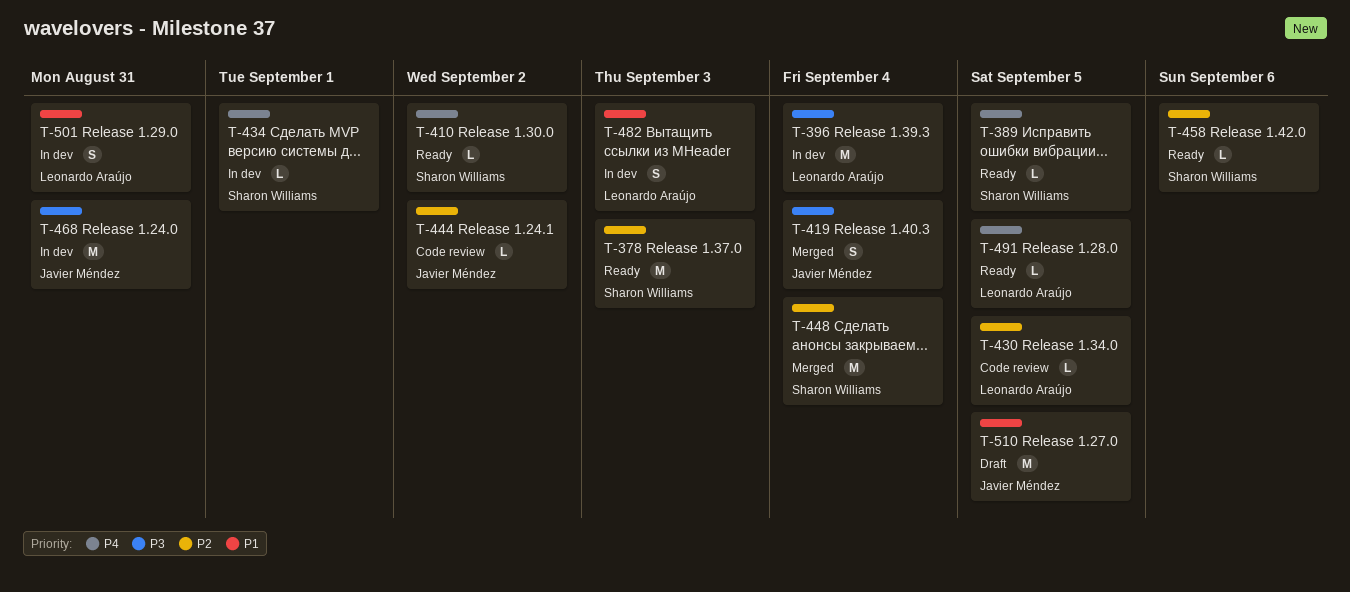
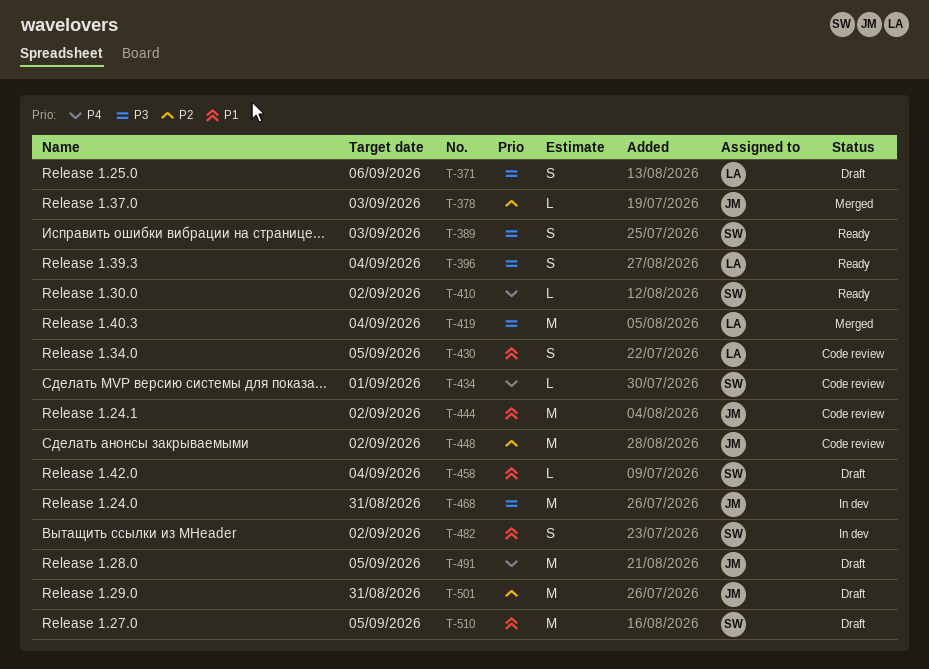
T-371: none -> present
T-378, status: Ready -> Merged
T-378, owner: Sharon Williams -> Javier Méndez
T-378, estimate: M -> L
T-389, priority: P4 -> P3
T-389, estimate: L -> S
T-389, due: Sep 5 -> Sep 3
T-396, status: In dev -> Ready
T-396, estimate: M -> S
T-419, owner: Javier Méndez -> Leonardo Araújo
T-419, estimate: S -> M
T-430, priority: P2 -> P1
T-430, estimate: L -> S
T-434, status: In dev -> Code review
T-444, priority: P2 -> P1
T-444, estimate: L -> M
T-448, status: Merged -> Code review
T-448, owner: Sharon Williams -> Javier Méndez
T-448, due: Sep 4 -> Sep 2
T-458, status: Ready -> Draft
T-458, priority: P2 -> P1
T-458, due: Sep 6 -> Sep 4
T-482, owner: Leonardo Araújo -> Sharon Williams
T-482, due: Sep 3 -> Sep 2
T-491, status: Ready -> Draft
T-491, owner: Leonardo Araújo -> Javier Méndez
T-491, estimate: L -> M
T-501, status: In dev -> Draft
T-501, owner: Leonardo Araújo -> Javier Méndez
T-501, priority: P1 -> P2
T-501, estimate: S -> M
T-510, owner: Javier Méndez -> Sharon Williams

